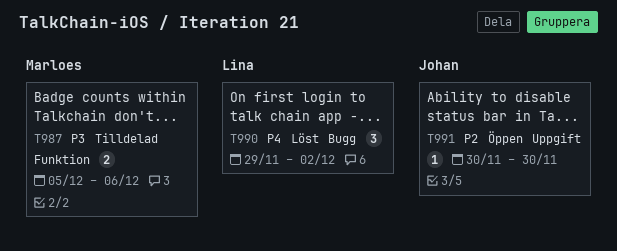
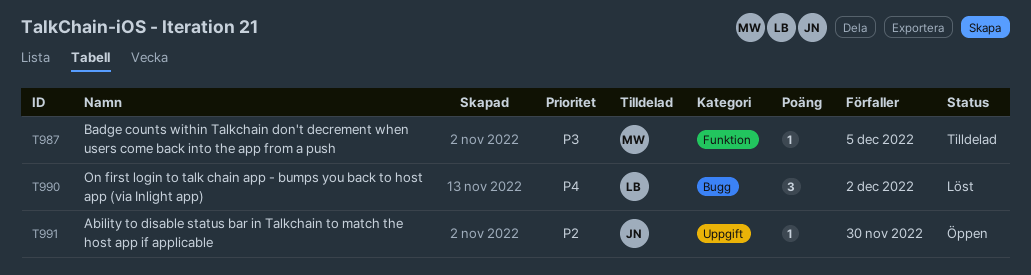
T987, estimate: 2 -> 1
T987, due: Dec 6 -> Dec 5

